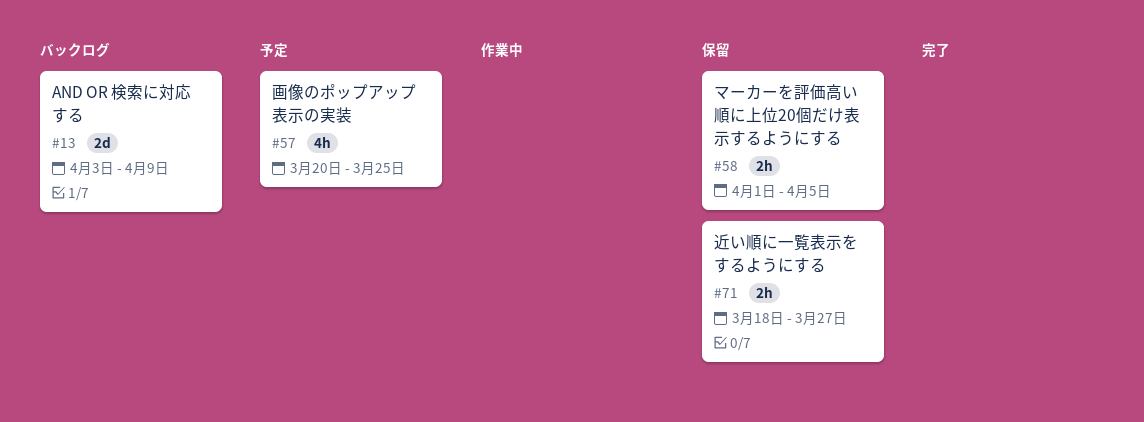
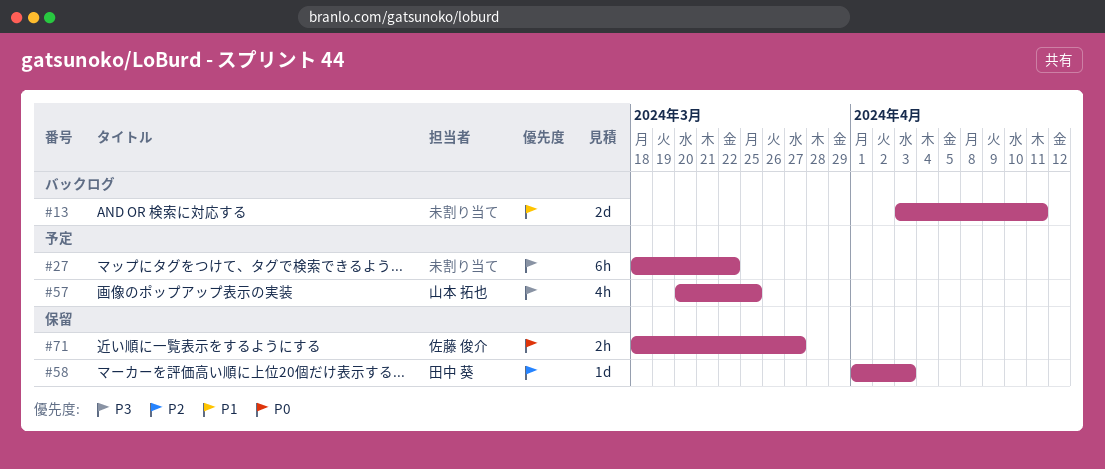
#13, due: Apr 9 -> Apr 11
#27: none -> present
#58, estimate: 2h -> 1d
#58, due: Apr 5 -> Apr 3

